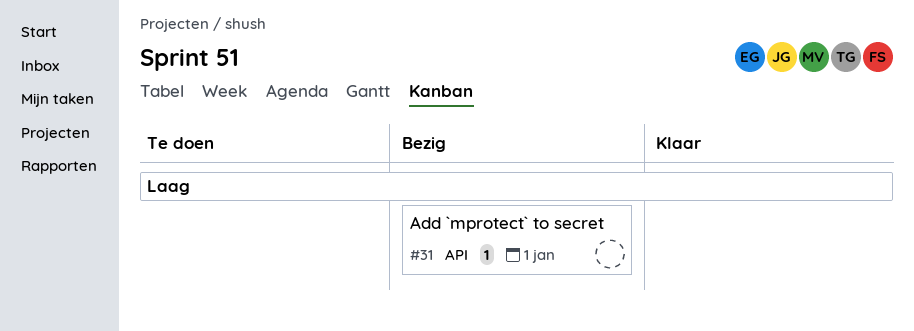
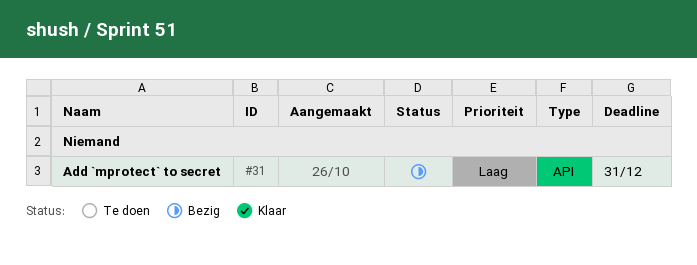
#31, due: Jan 1 -> Dec 31

